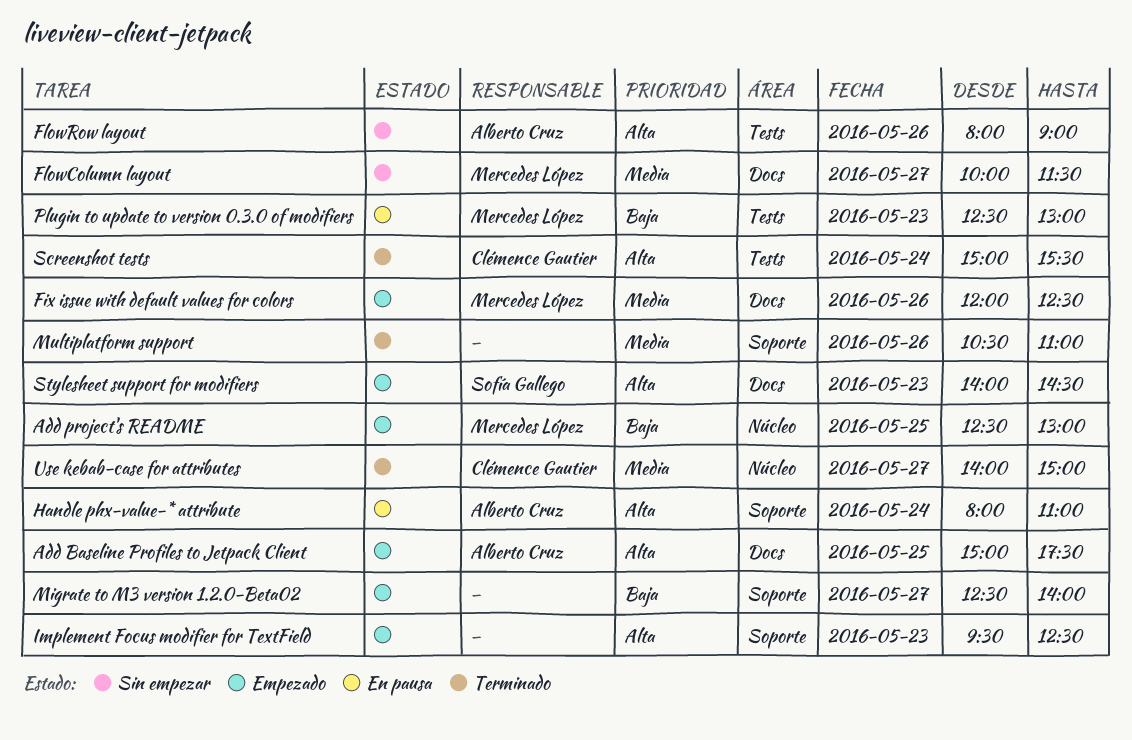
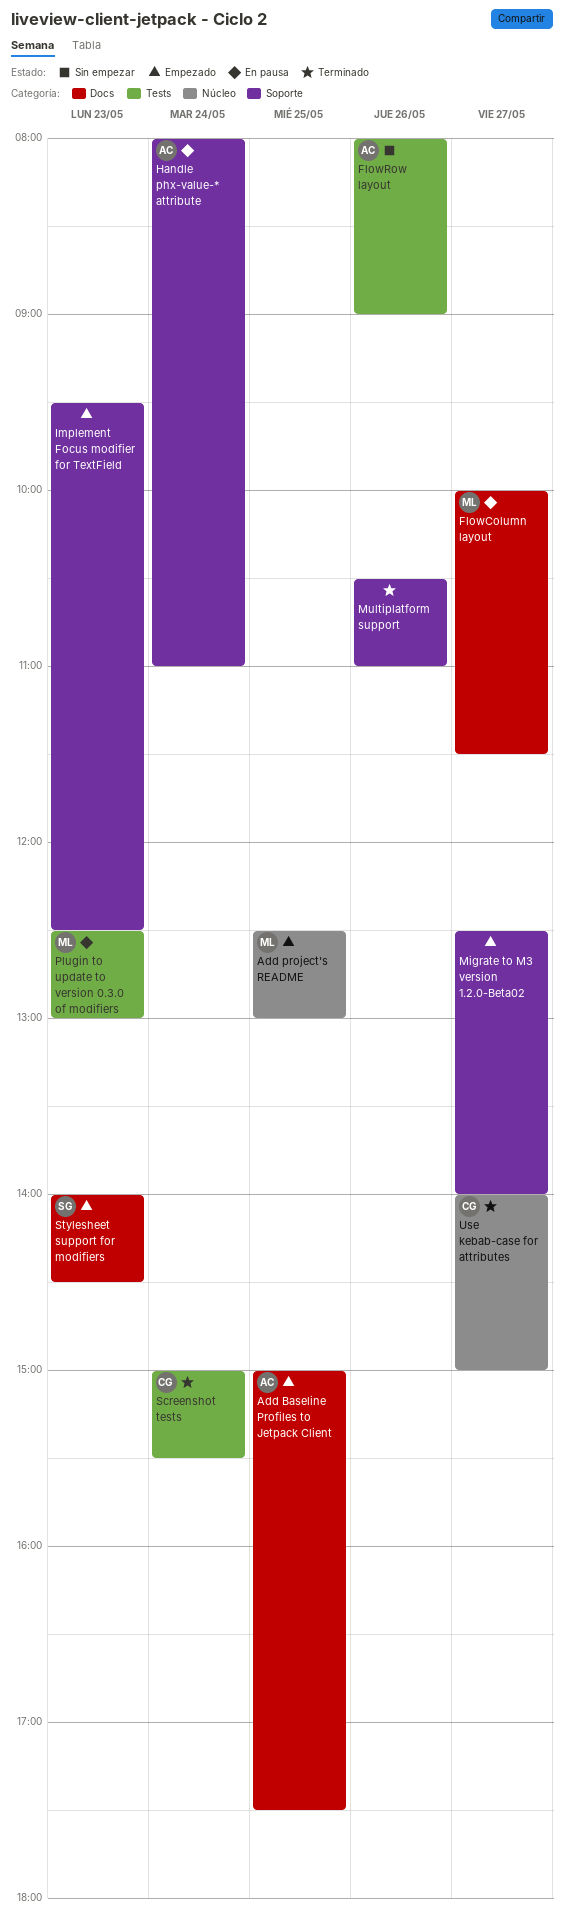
Fix issue with default values for colors: present -> none
FlowColumn layout, status: Sin empezar -> En pausa

